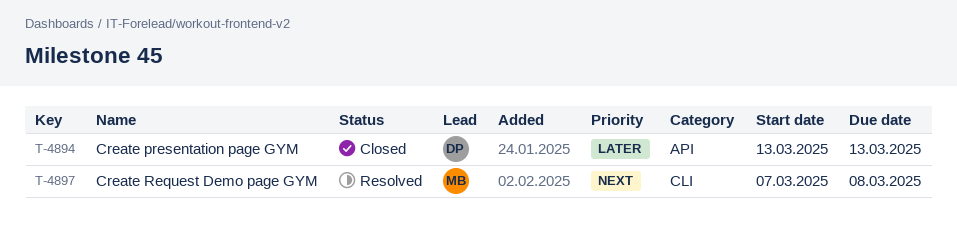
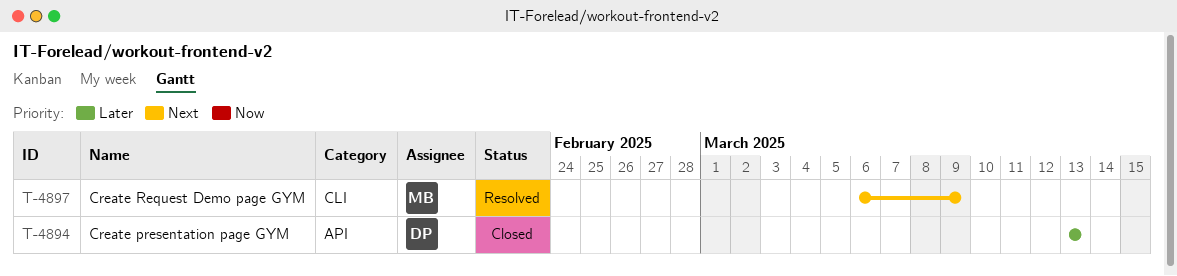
T-4897, start: Mar 7 -> Mar 6
T-4897, due: Mar 8 -> Mar 9

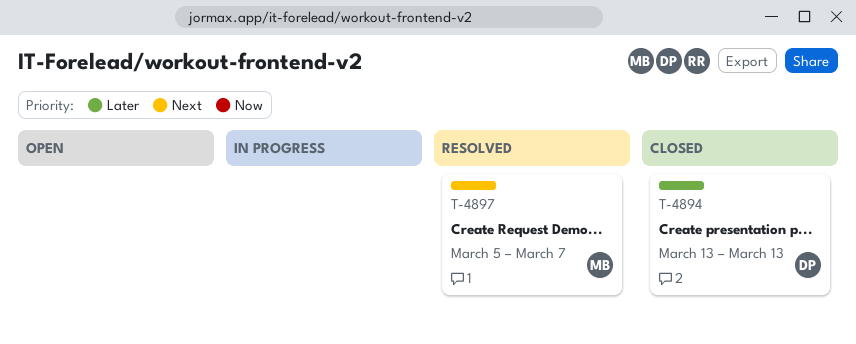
T-4897, start: Mar 6 -> Mar 5
T-4897, due: Mar 9 -> Mar 7

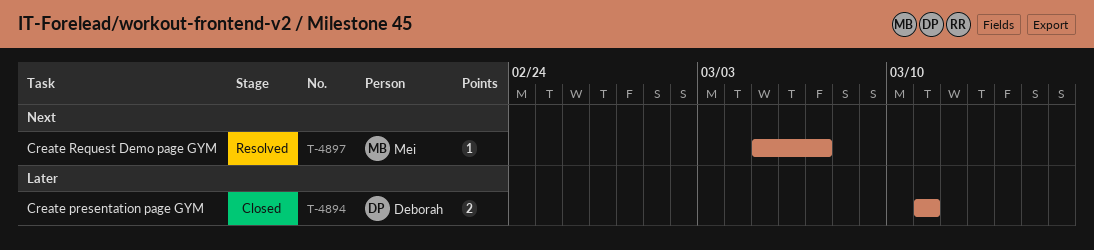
T-4894, start: Mar 13 -> Mar 11
T-4894, due: Mar 13 -> Mar 11

